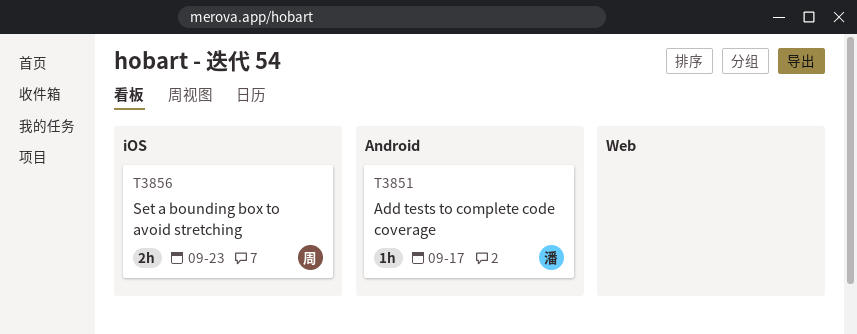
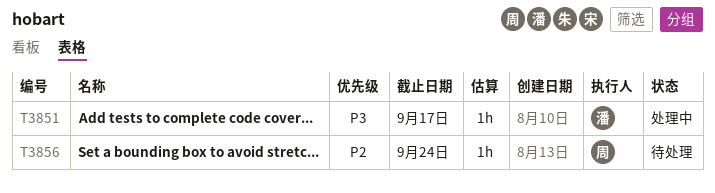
T3856, estimate: 2h -> 1h
T3856, due: Sep 23 -> Sep 24

